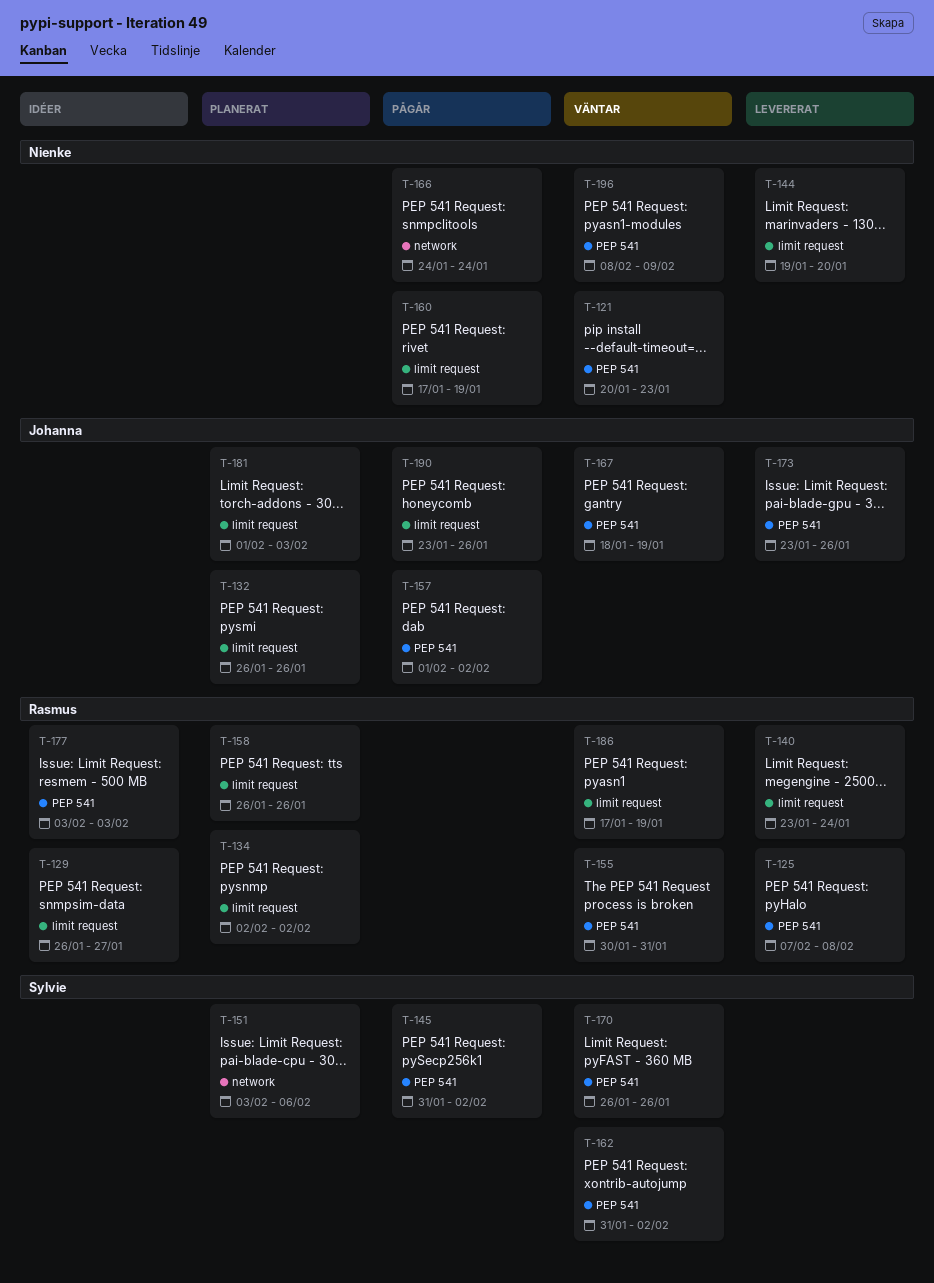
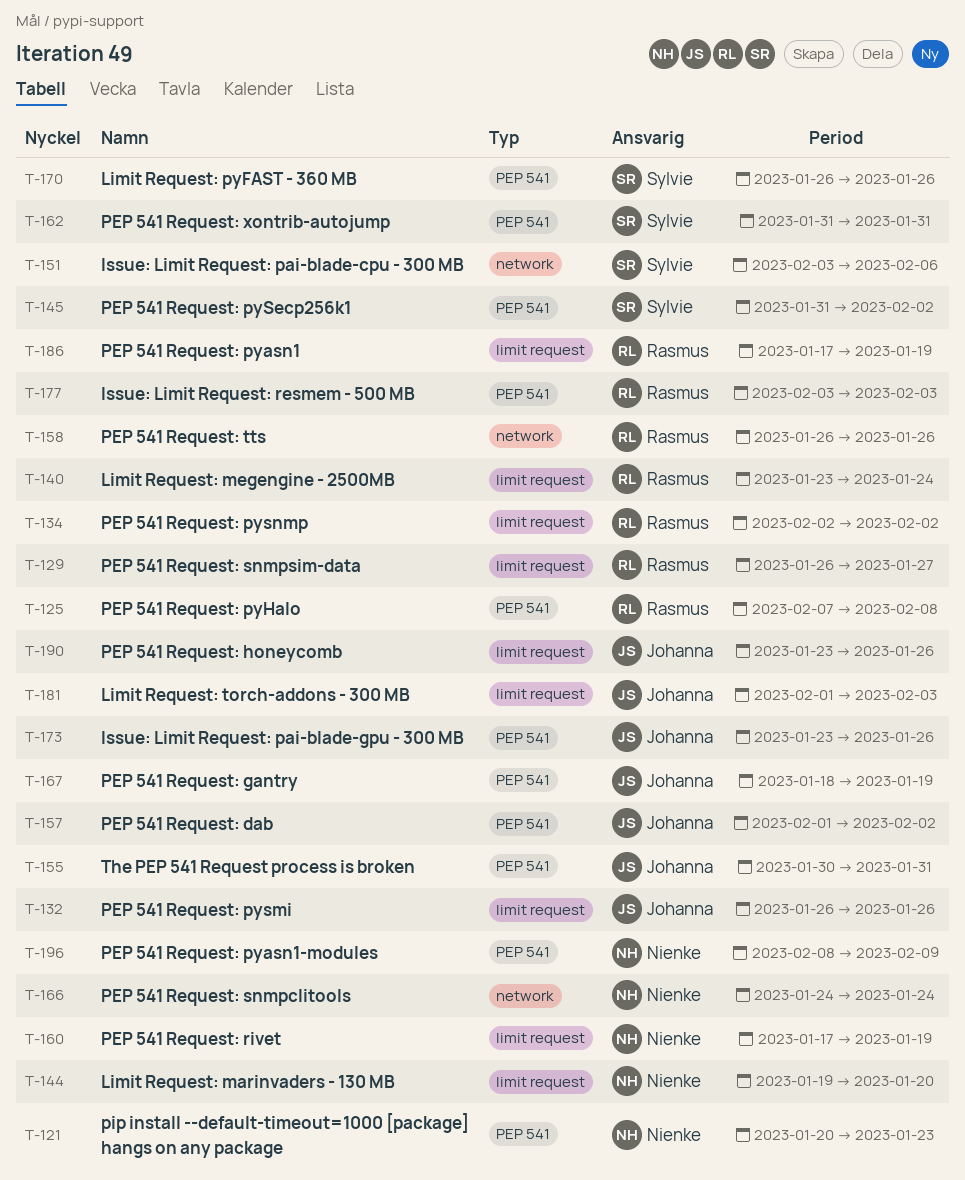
T-155, owner: Rasmus -> Johanna
T-158, label: limit request -> network
T-162, due: Feb 2 -> Jan 31

